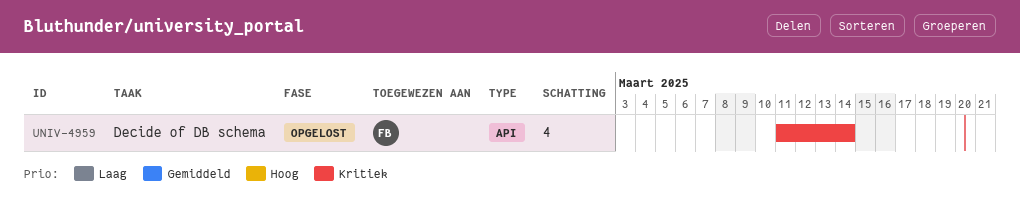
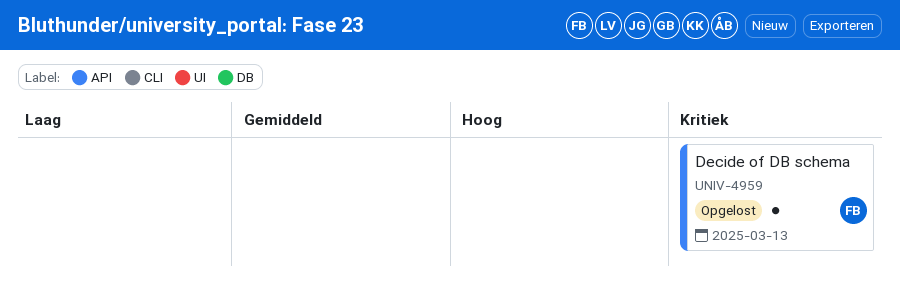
UNIV-4959, estimate: 4 -> 1
UNIV-4959, due: Mar 14 -> Mar 13

